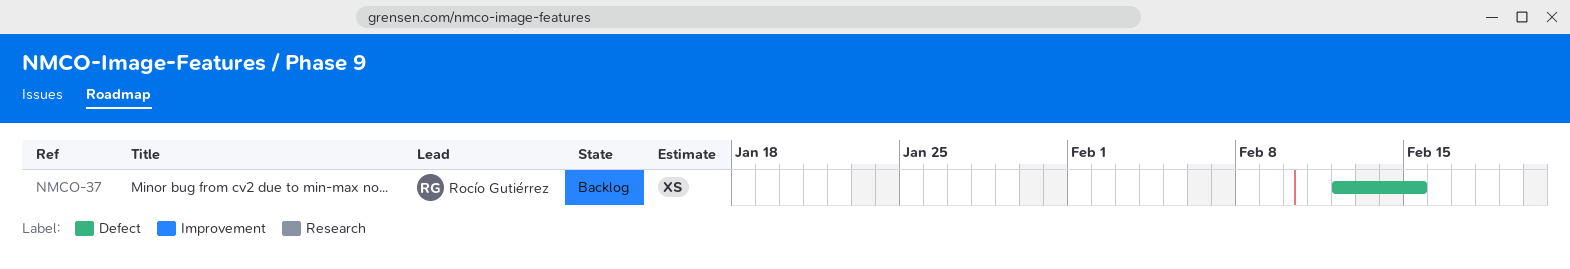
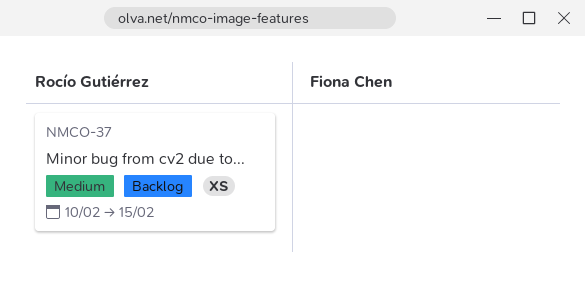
NMCO-37, start: Feb 12 -> Feb 10

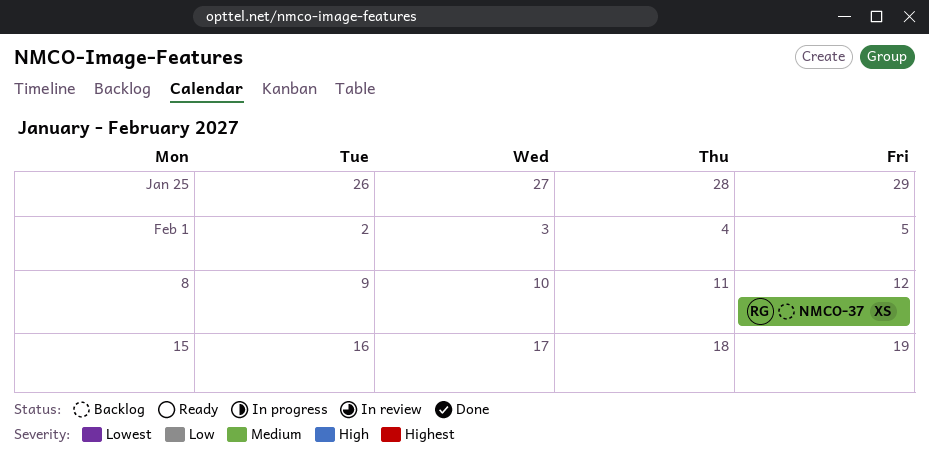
NMCO-37, start: Feb 10 -> Feb 12
NMCO-37, due: Feb 15 -> Feb 12

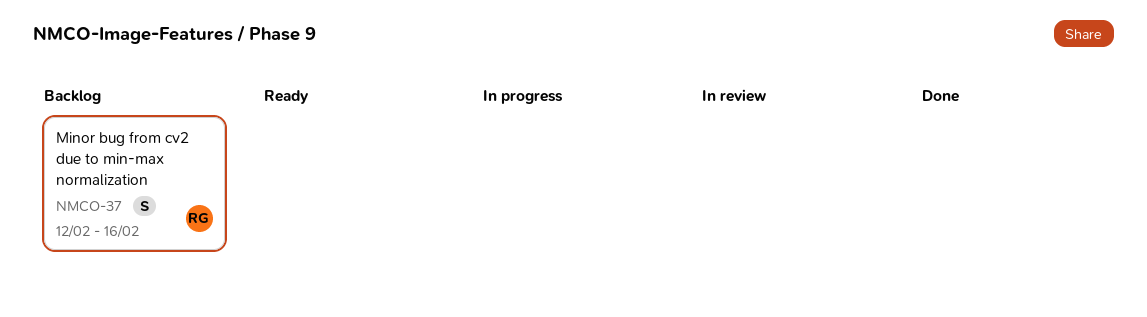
NMCO-37, estimate: XS -> S
NMCO-37, due: Feb 12 -> Feb 16

